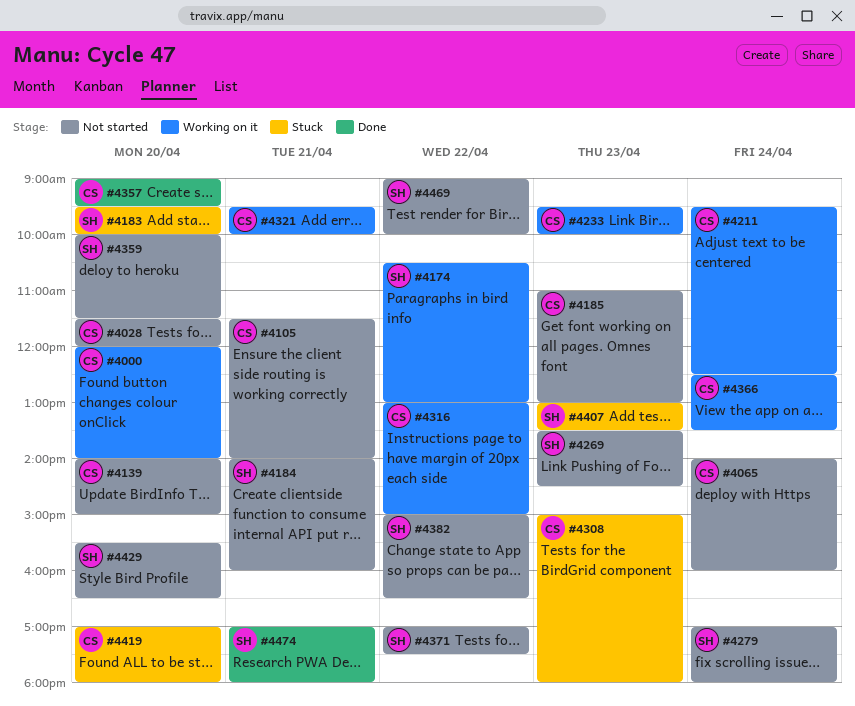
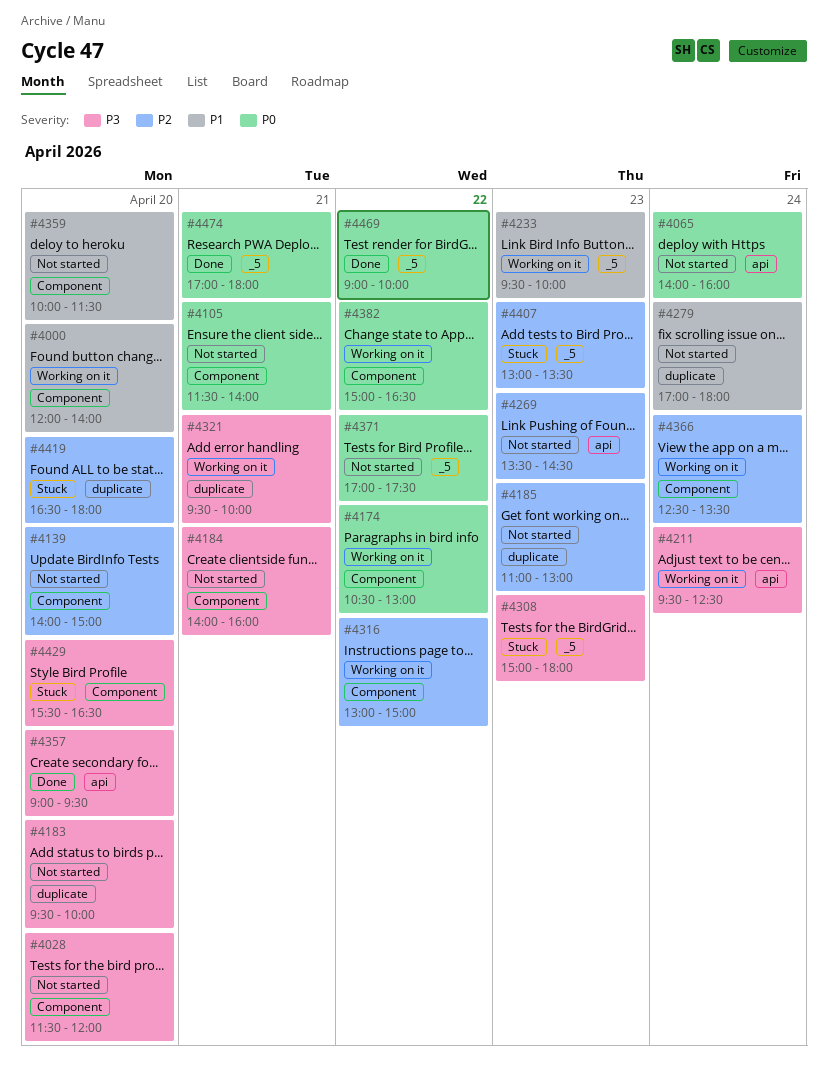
#4183, status: Stuck -> Not started
#4382, status: Not started -> Working on it
#4419, begins: 17:00 -> 16:30
#4429, status: Not started -> Stuck
#4469, status: Not started -> Done

